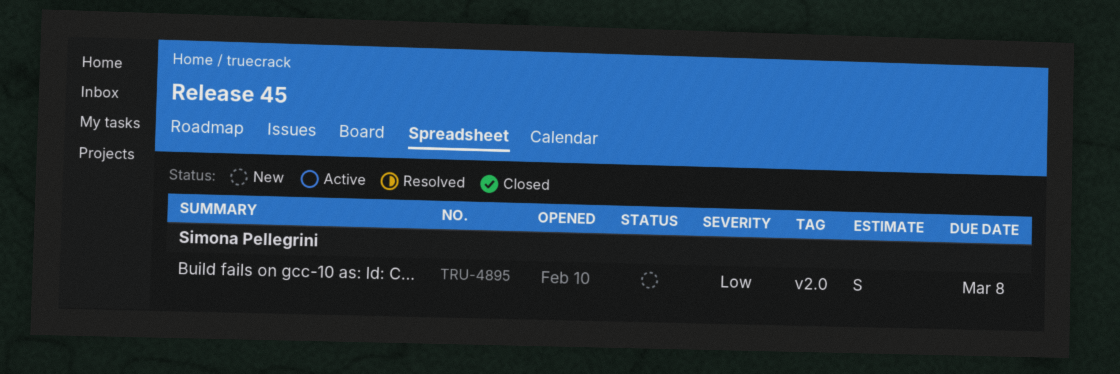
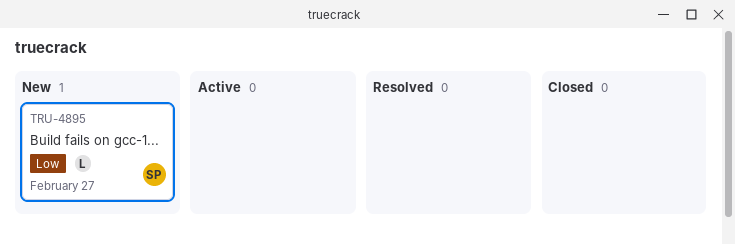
TRU-4895, estimate: S -> L
TRU-4895, due: Mar 8 -> Feb 27

